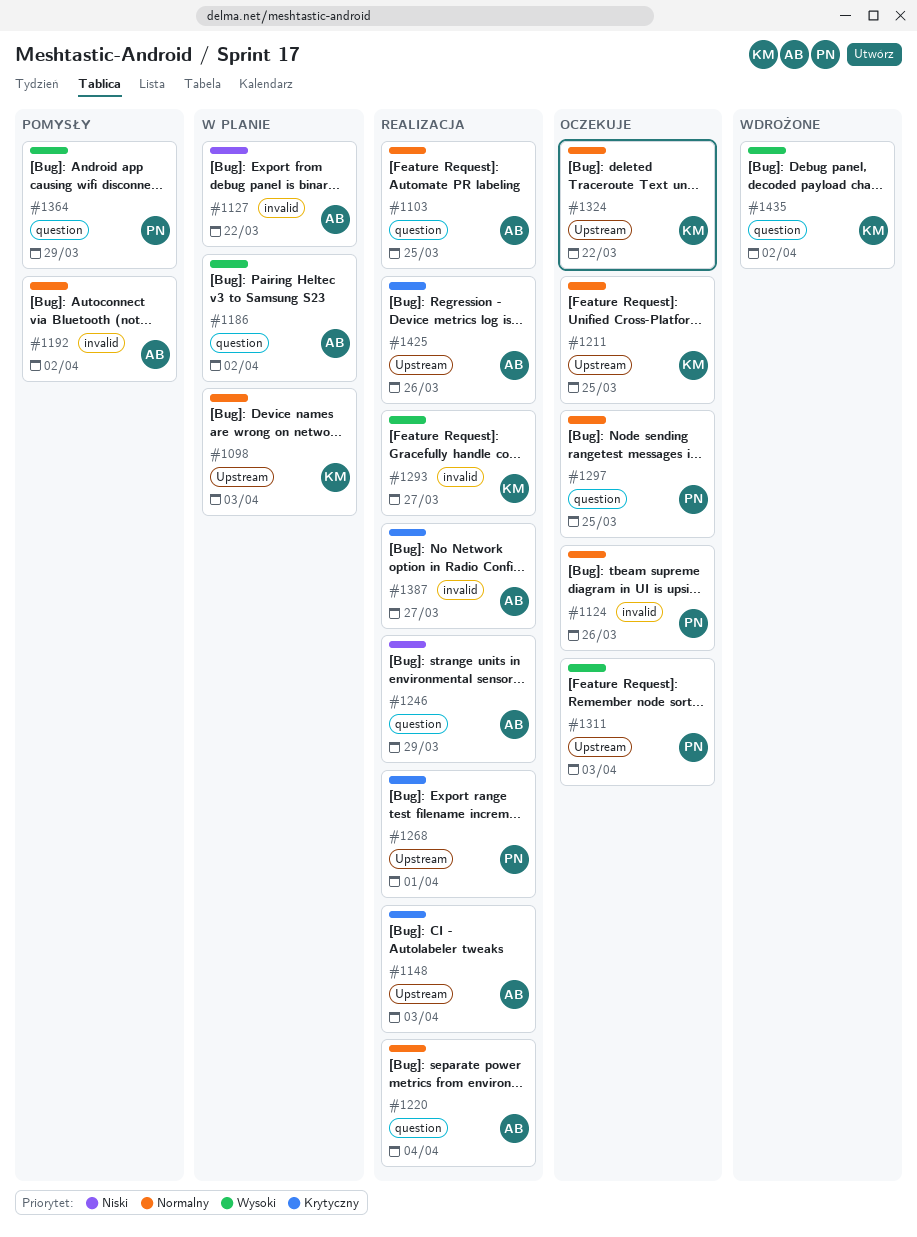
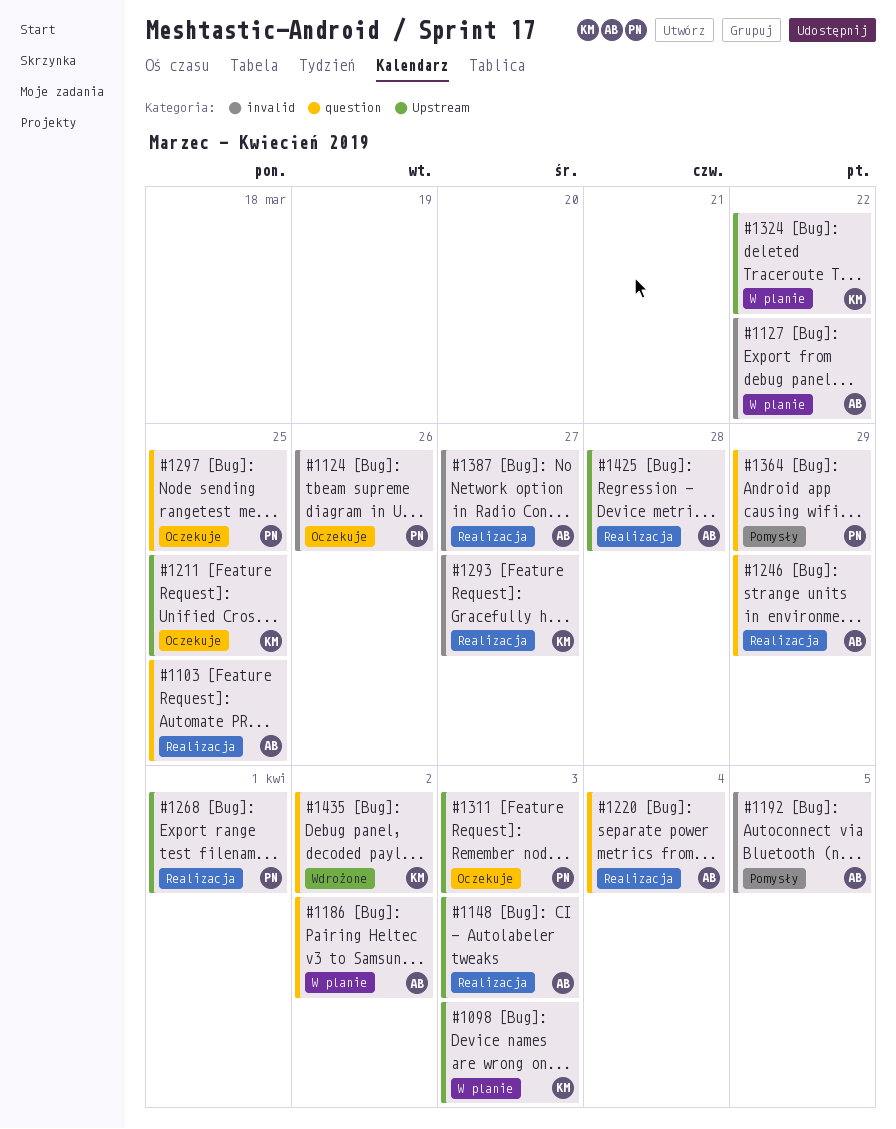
#1192, due: Apr 2 -> Apr 5
#1324, status: Oczekuje -> W planie
#1425, due: Mar 26 -> Mar 28

